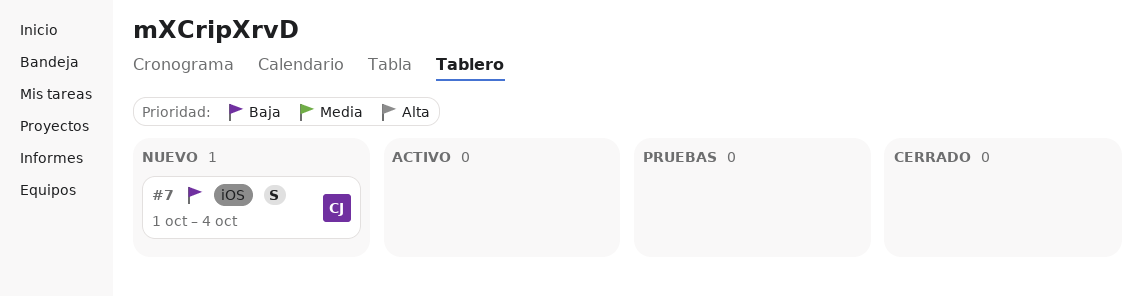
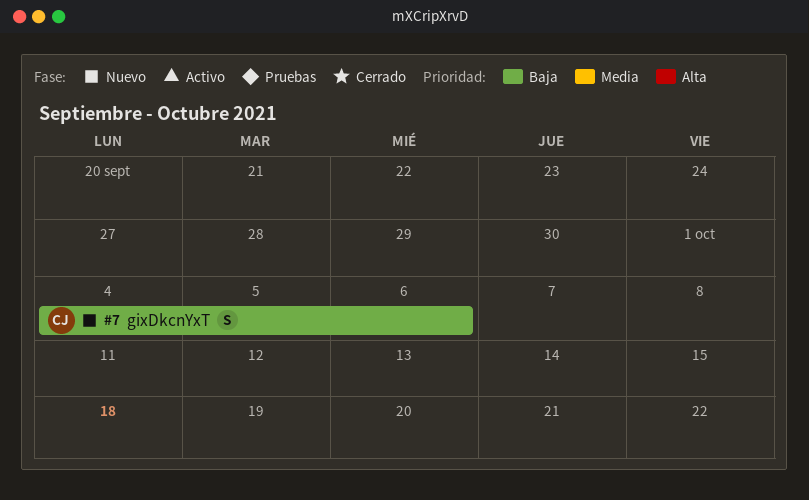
#7, start: Oct 1 -> Oct 4
#7, due: Oct 4 -> Oct 6

